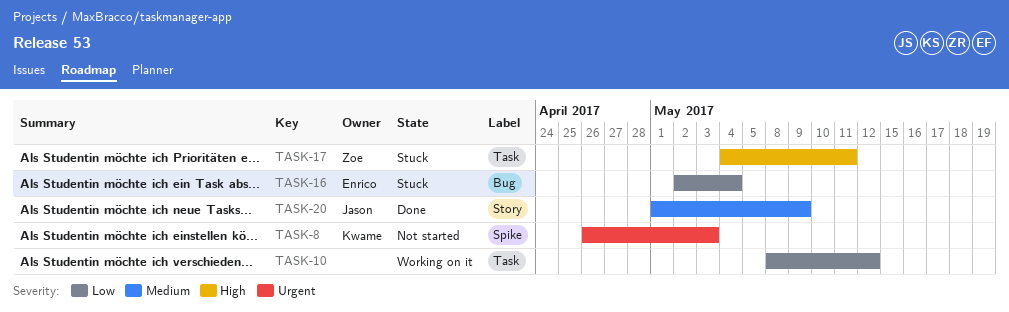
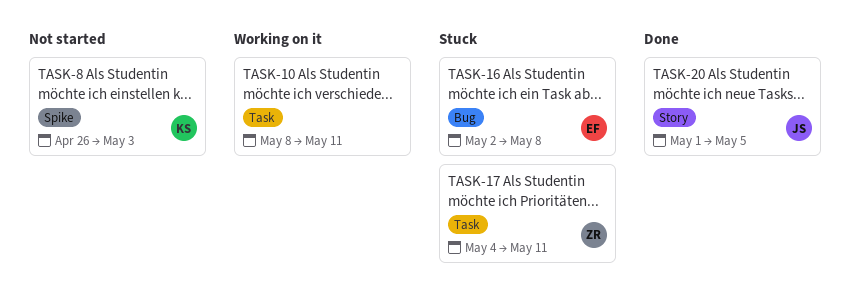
TASK-10, due: May 12 -> May 11
TASK-16, due: May 4 -> May 8
TASK-20, due: May 9 -> May 5

